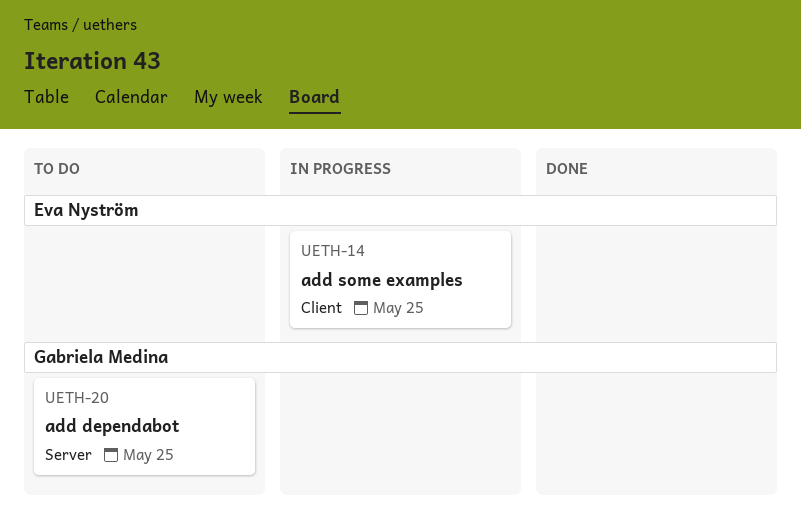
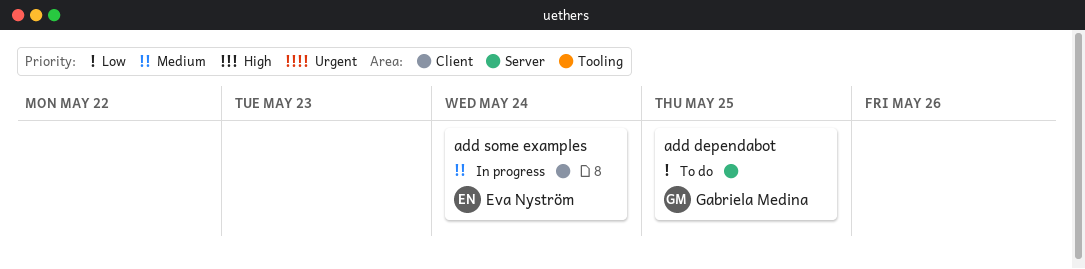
add some examples, due: May 25 -> May 24

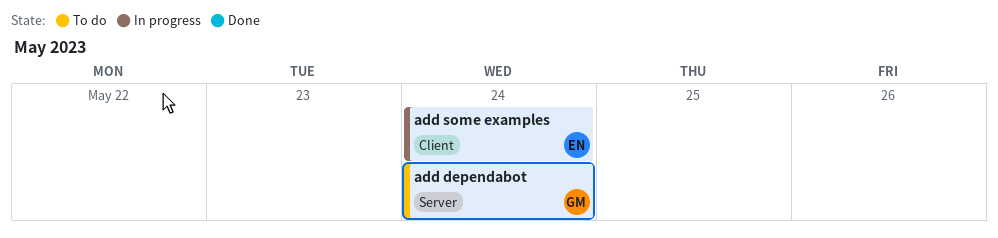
add dependabot, due: May 25 -> May 24

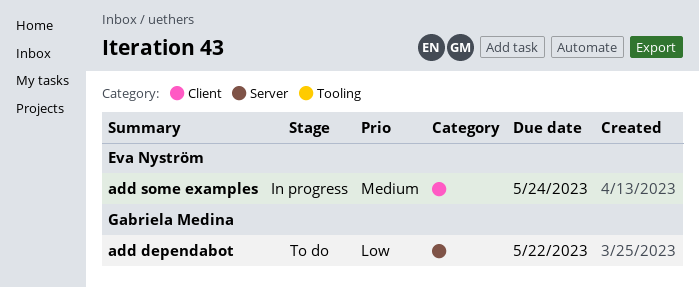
add dependabot, due: May 24 -> May 22

